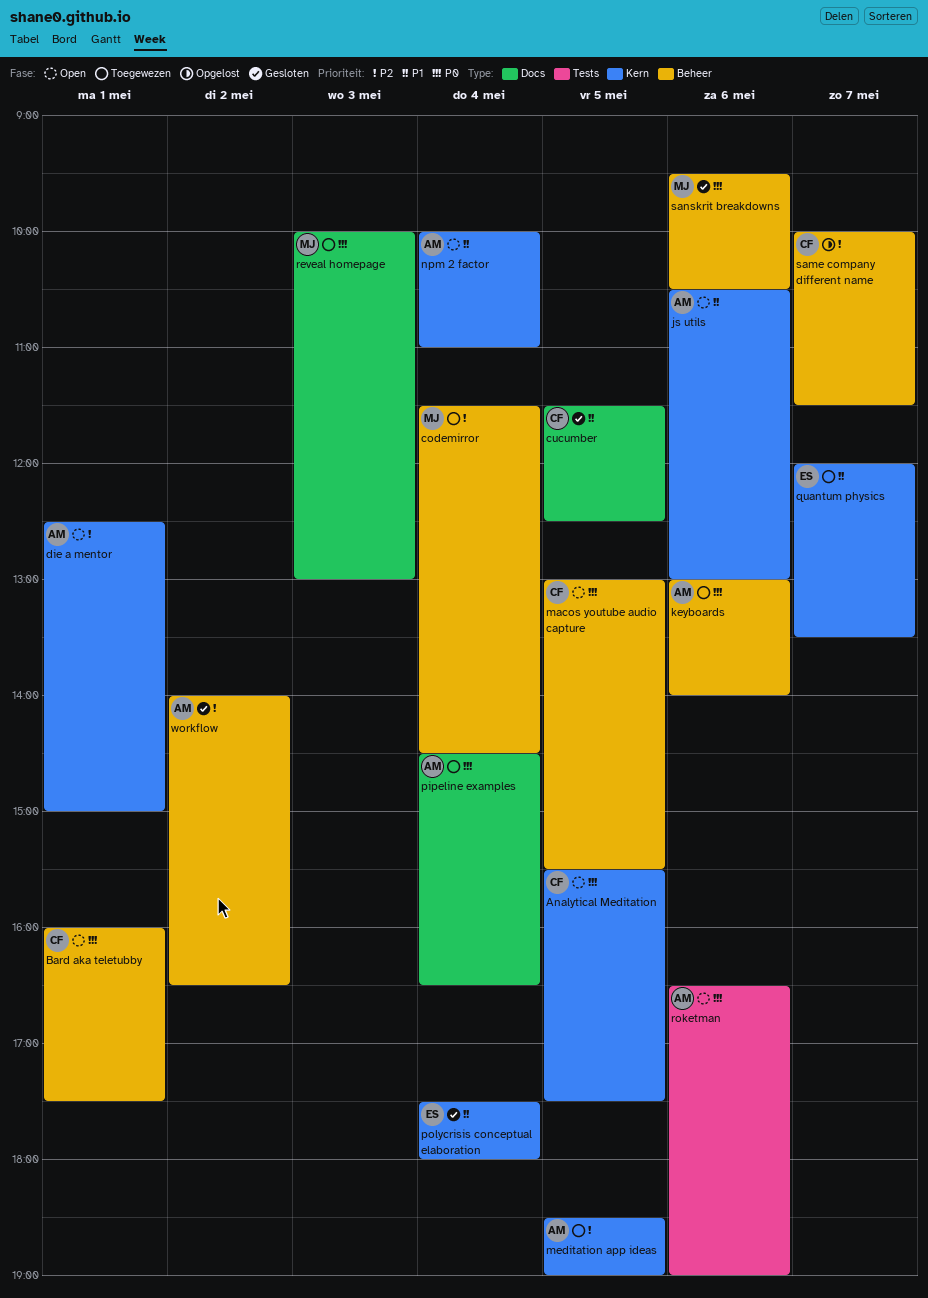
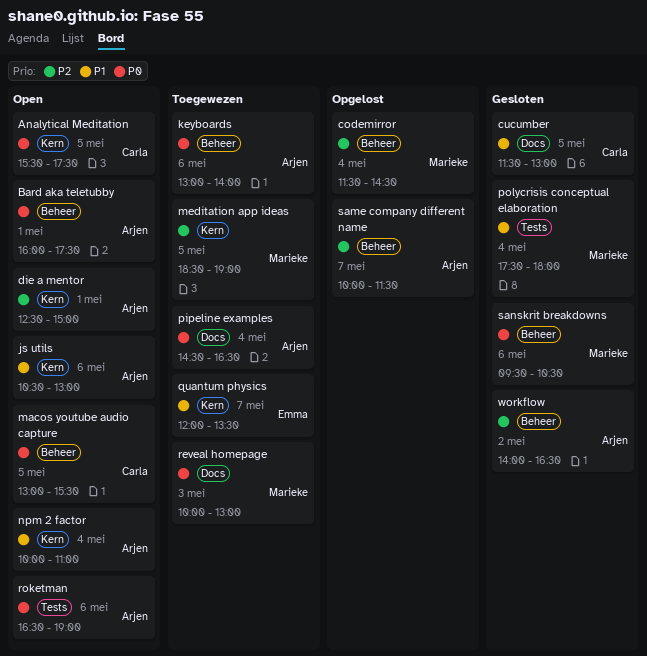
Bard aka teletubby, owner: Carla -> Arjen
codemirror, status: Toegewezen -> Opgelost
cucumber, ends: 12:30 -> 13:00
meditation app ideas, owner: Arjen -> Marieke
polycrisis conceptual elaboration, owner: Emma -> Marieke
polycrisis conceptual elaboration, label: Kern -> Tests
same company different name, owner: Carla -> Arjen

